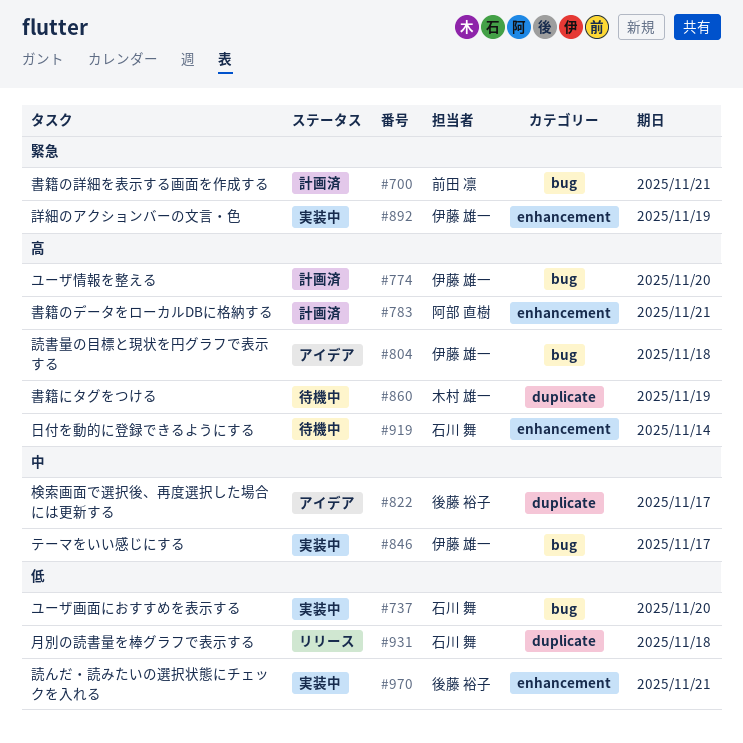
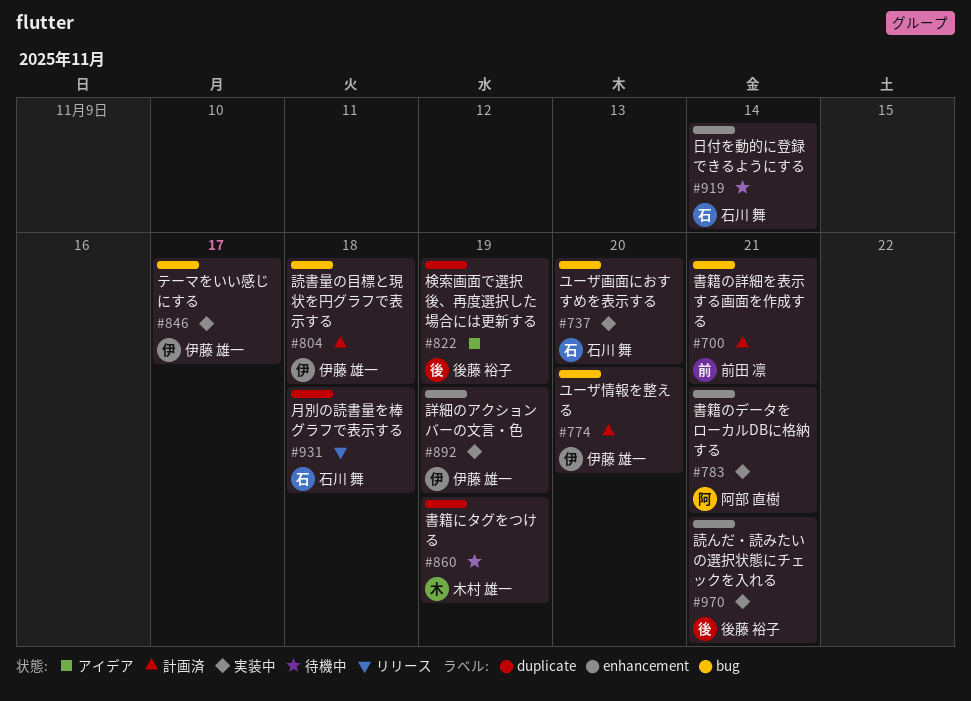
#783, status: 計画済 -> 実装中
#804, status: アイデア -> 計画済
#822, due: Nov 17 -> Nov 19

